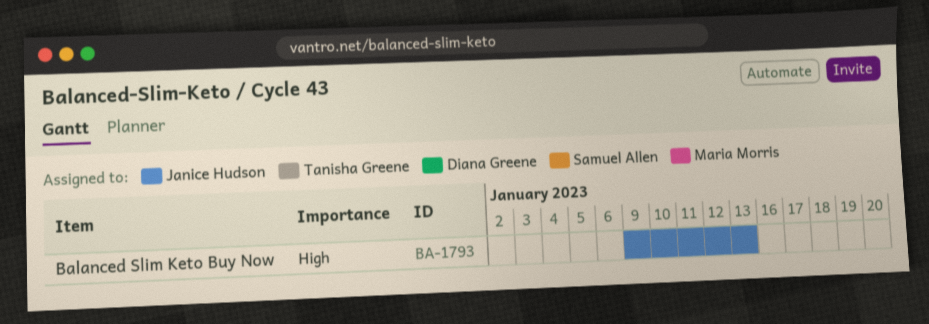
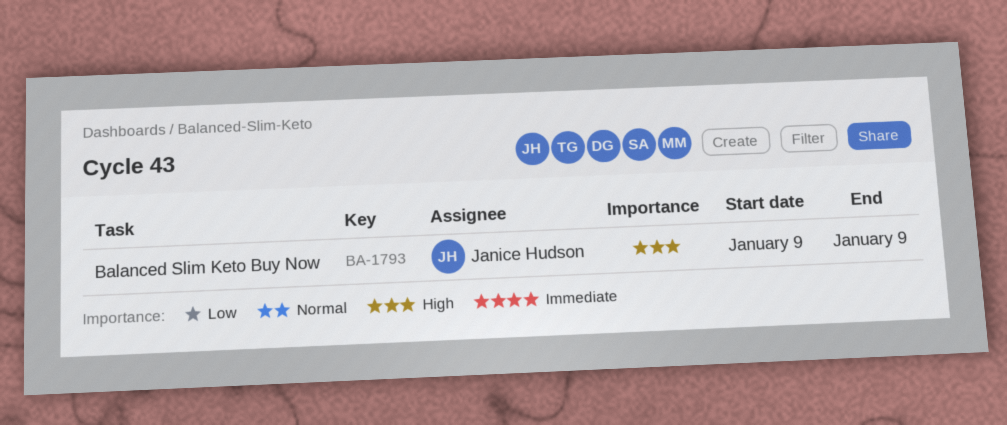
BA-1793, due: Jan 13 -> Jan 9

